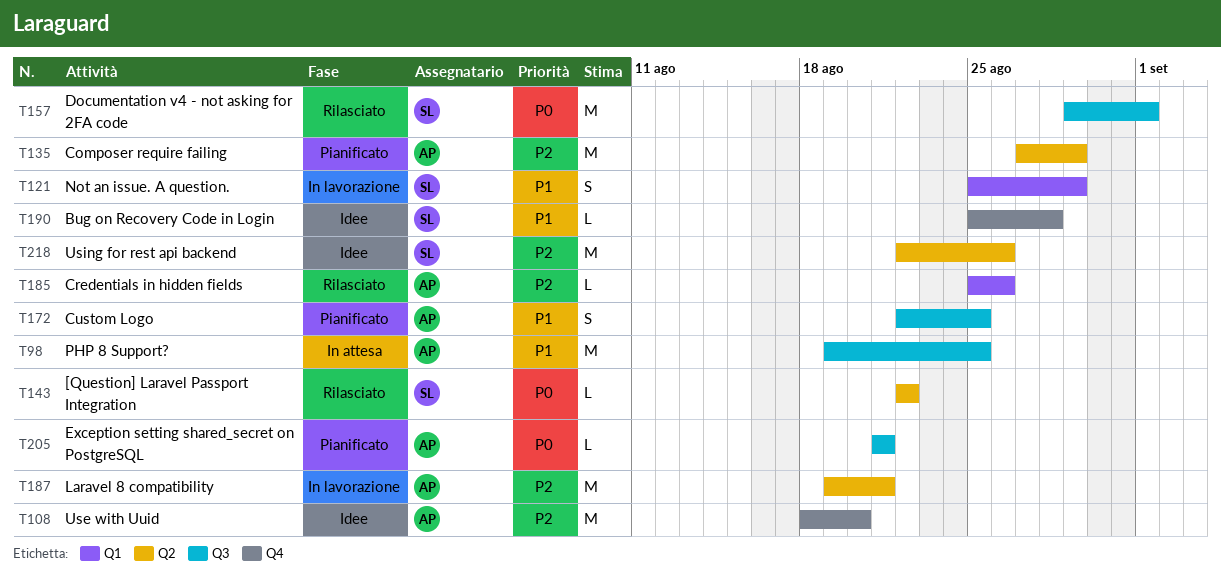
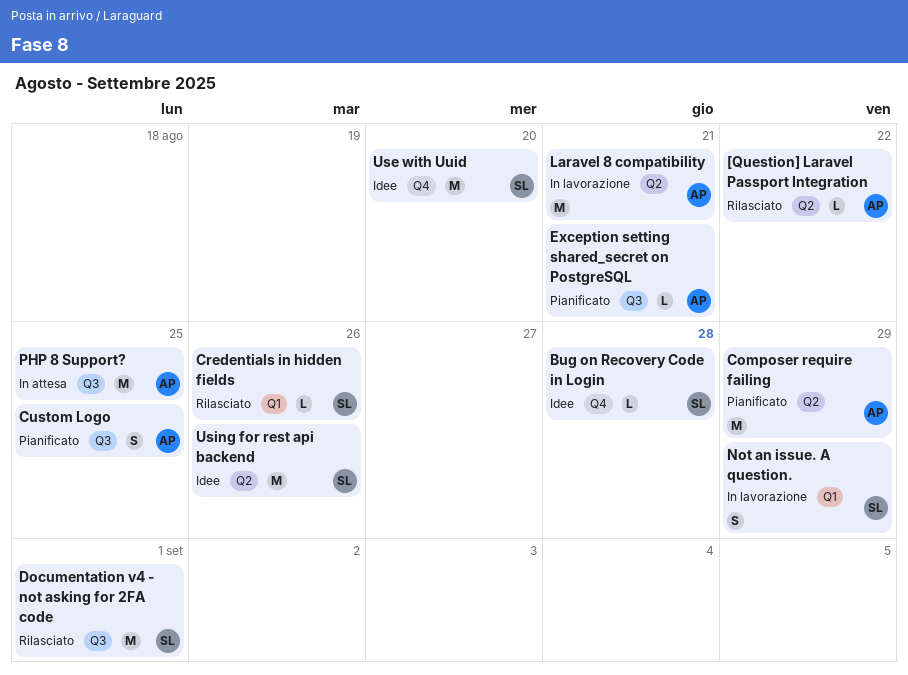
[Question] Laravel Passport Integration, owner: SL -> AP
Credentials in hidden fields, owner: AP -> SL
Use with Uuid, owner: AP -> SL

